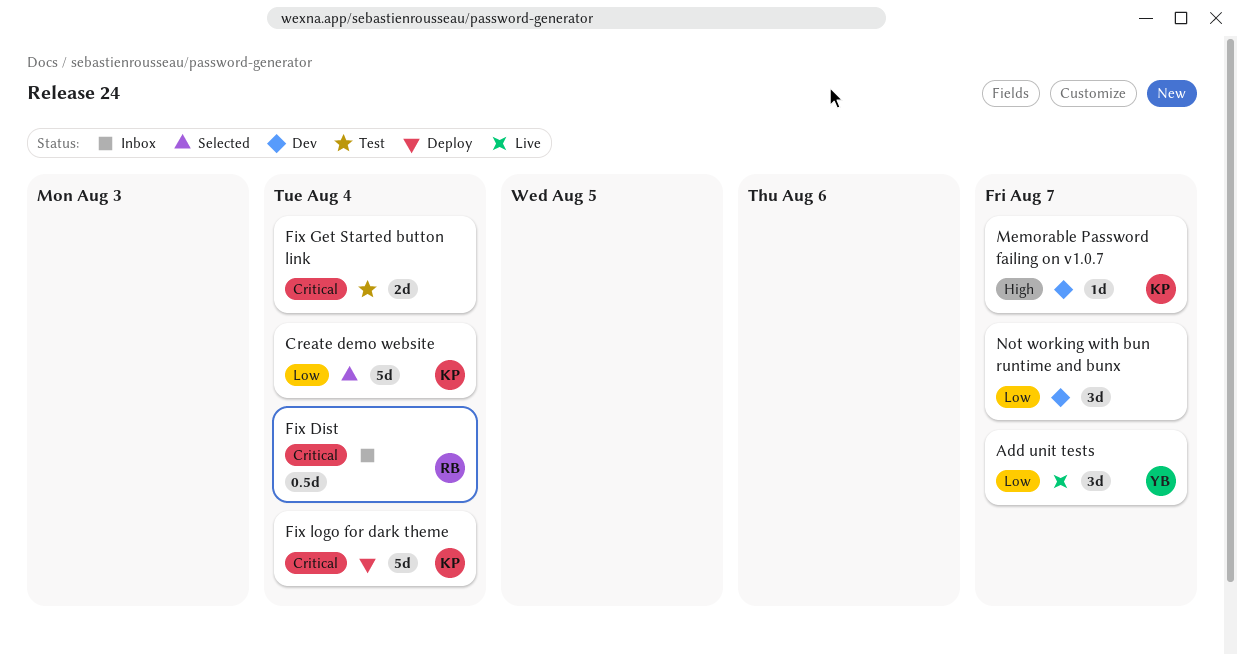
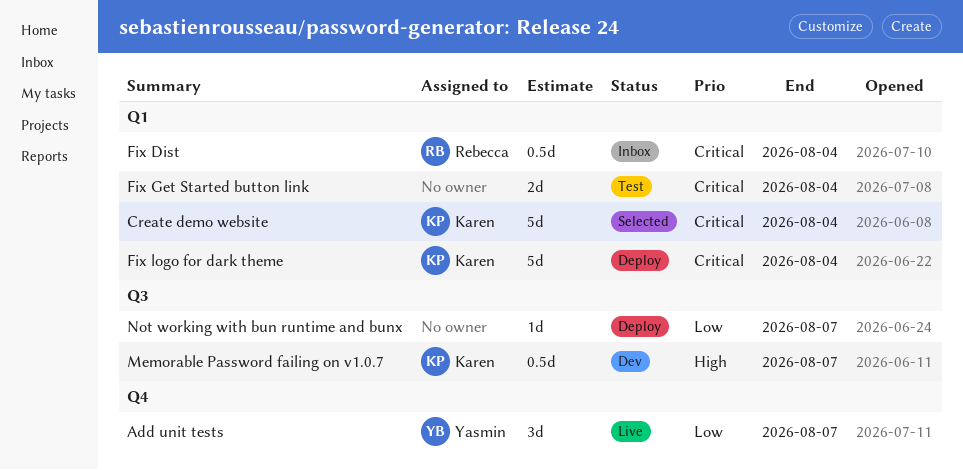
Create demo website, priority: Low -> Critical
Memorable Password failing on v1.0.7, estimate: 1d -> 0.5d
Not working with bun runtime and bunx, status: Dev -> Deploy
Not working with bun runtime and bunx, estimate: 3d -> 1d

